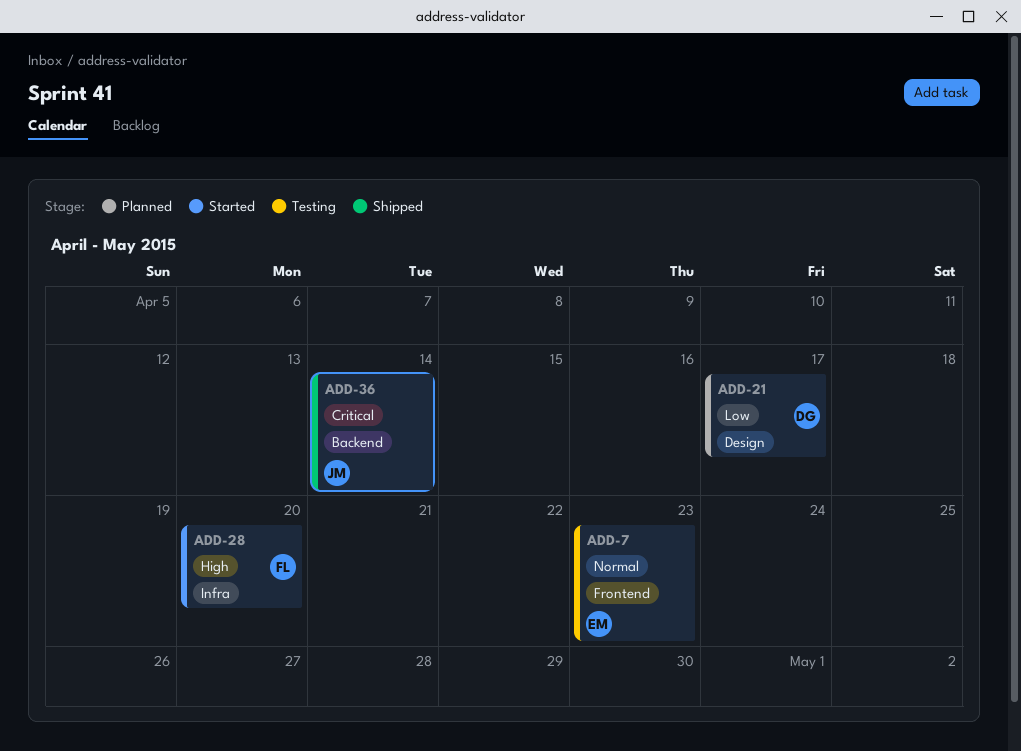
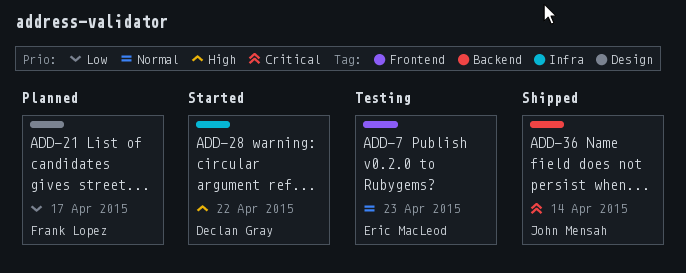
ADD-21, owner: Declan Gray -> Frank Lopez
ADD-28, owner: Frank Lopez -> Declan Gray
ADD-28, due: Apr 20 -> Apr 22

